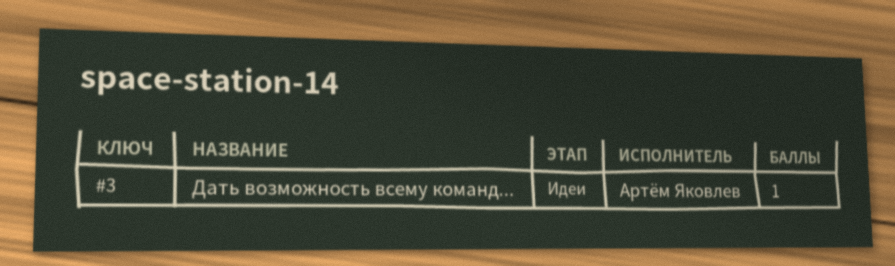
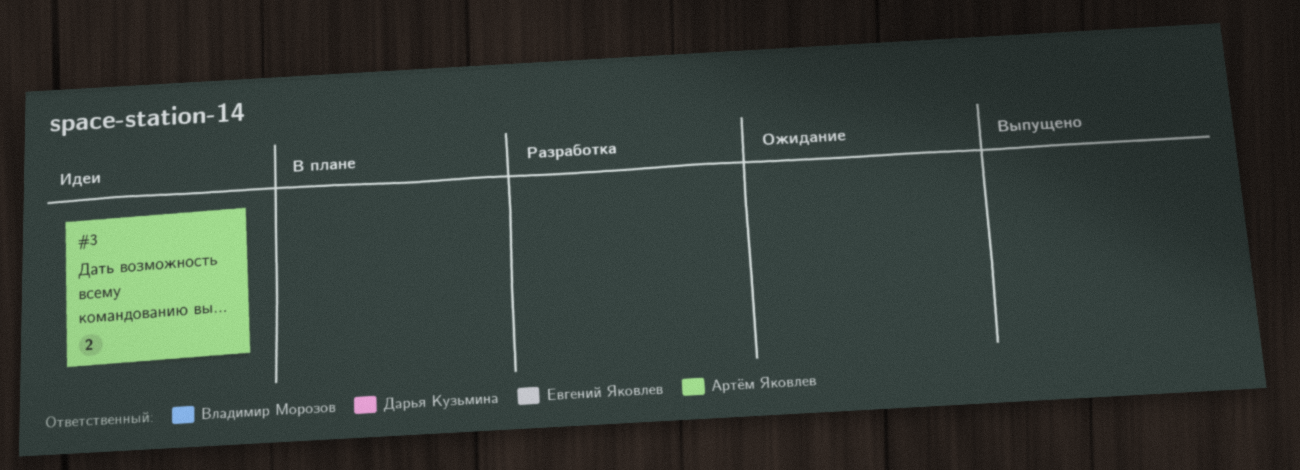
#3, estimate: 1 -> 2

